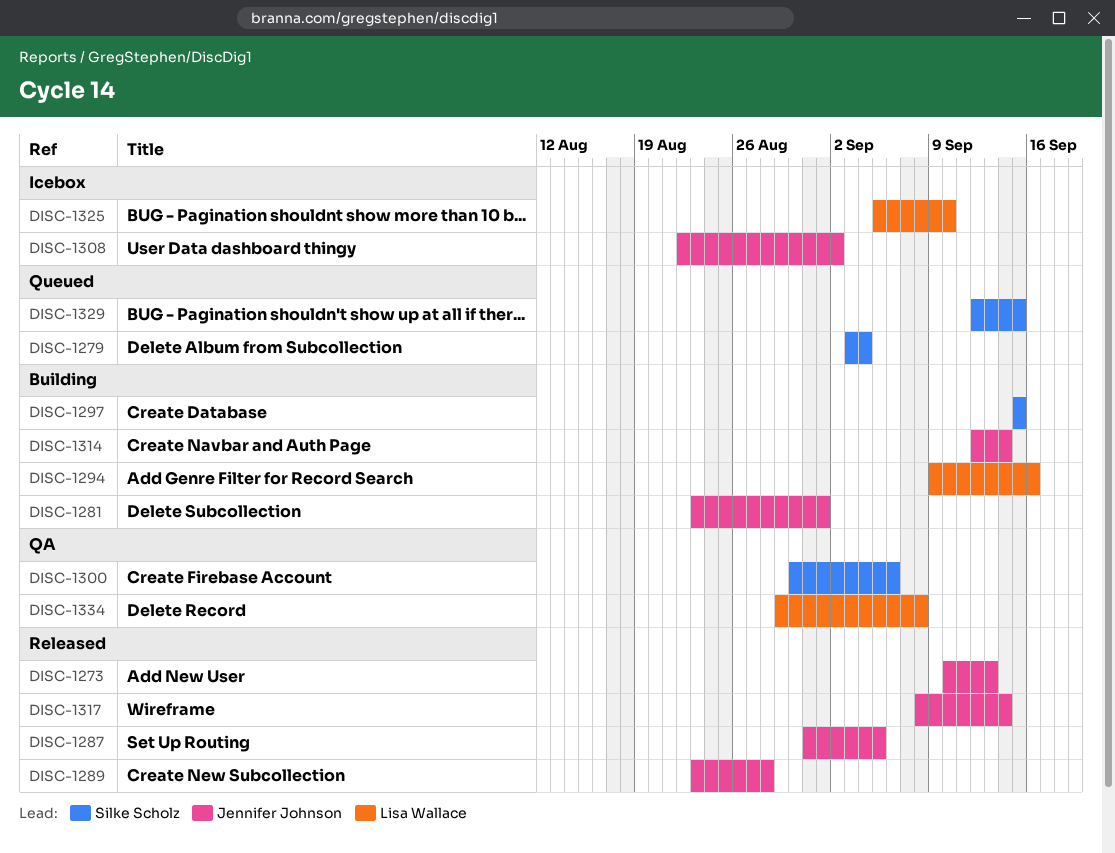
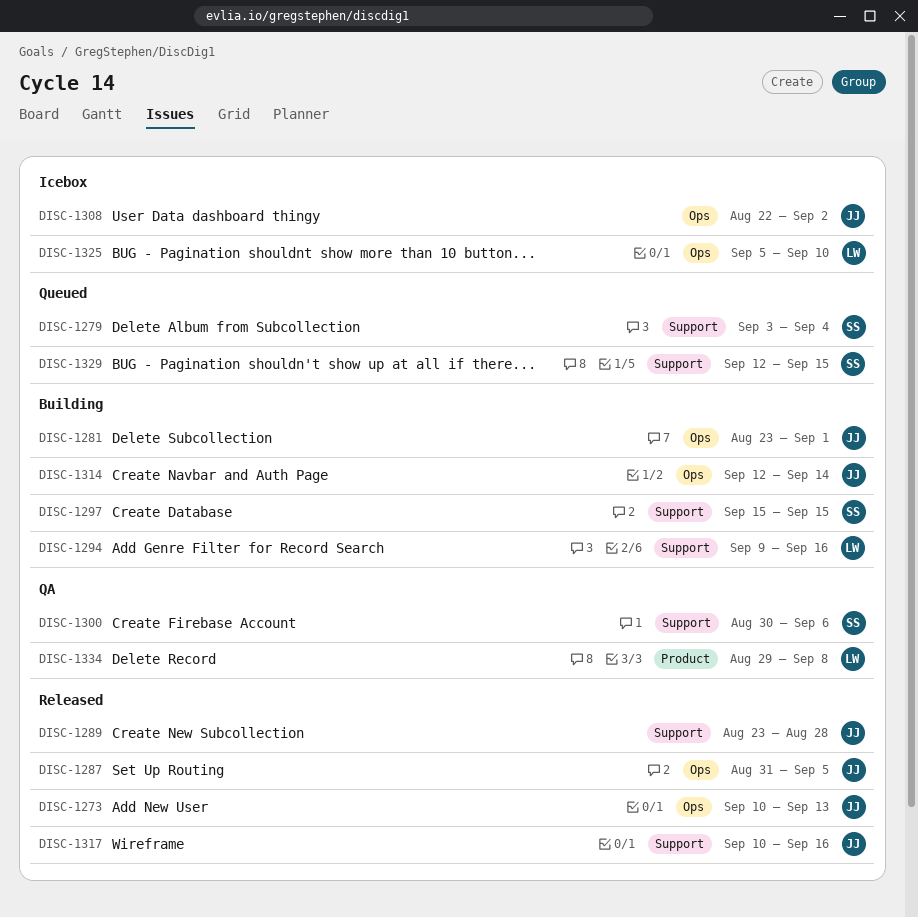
DISC-1317, start: Sep 8 -> Sep 10
DISC-1317, due: Sep 14 -> Sep 16

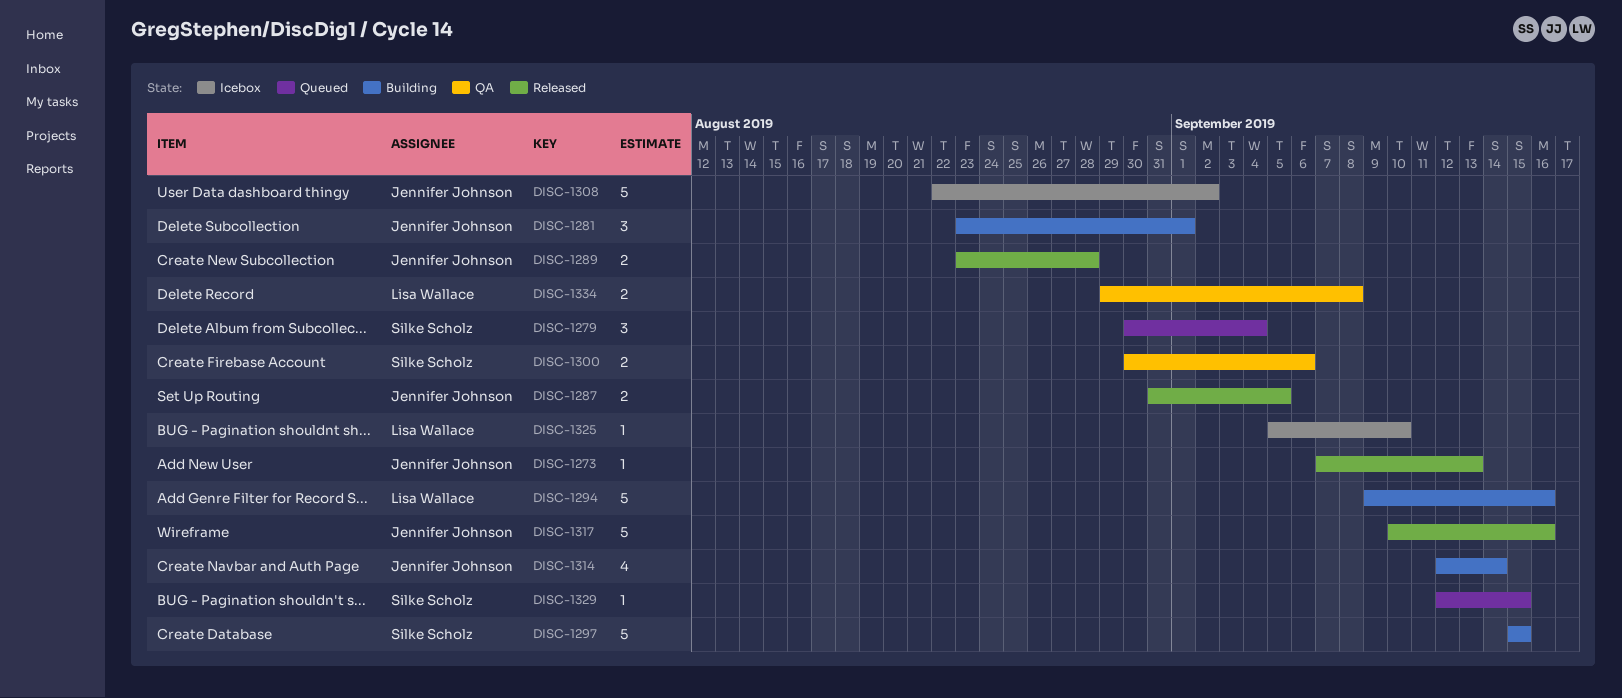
DISC-1273, start: Sep 10 -> Sep 7
DISC-1279, start: Sep 3 -> Aug 30

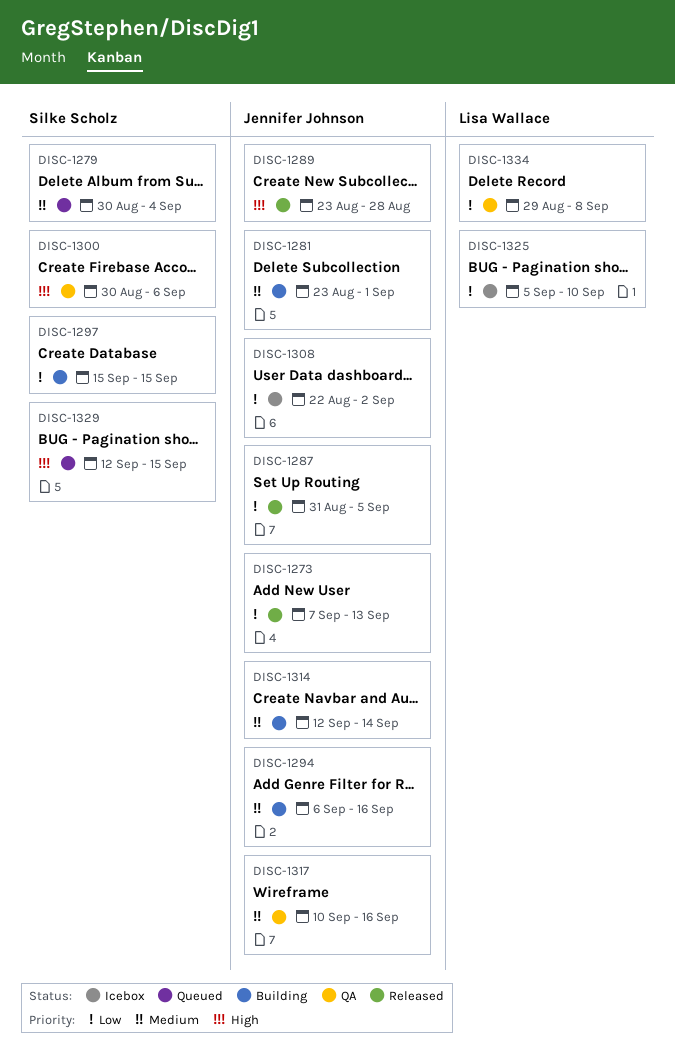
DISC-1294, owner: Lisa Wallace -> Jennifer Johnson
DISC-1294, start: Sep 9 -> Sep 6
DISC-1317, status: Released -> QA

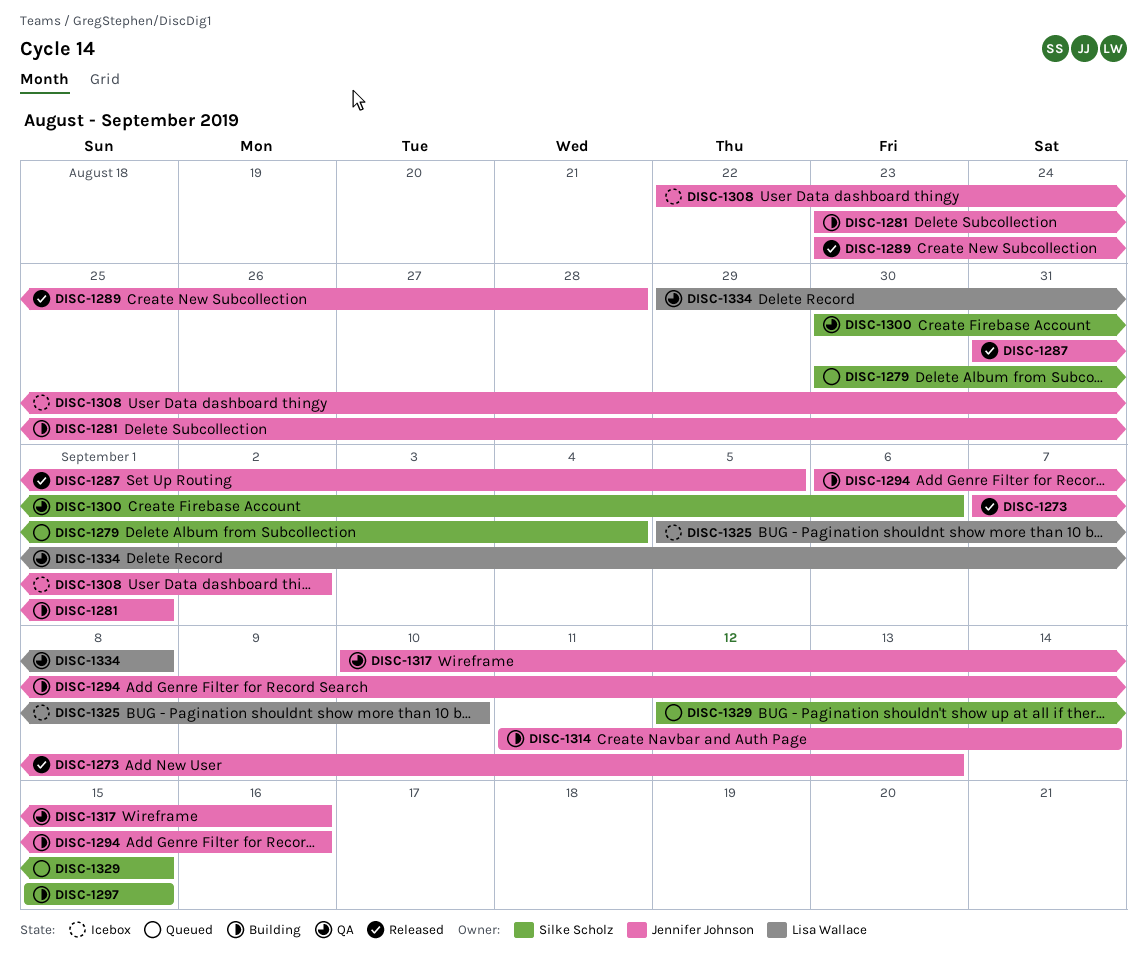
DISC-1314, start: Sep 12 -> Sep 11

